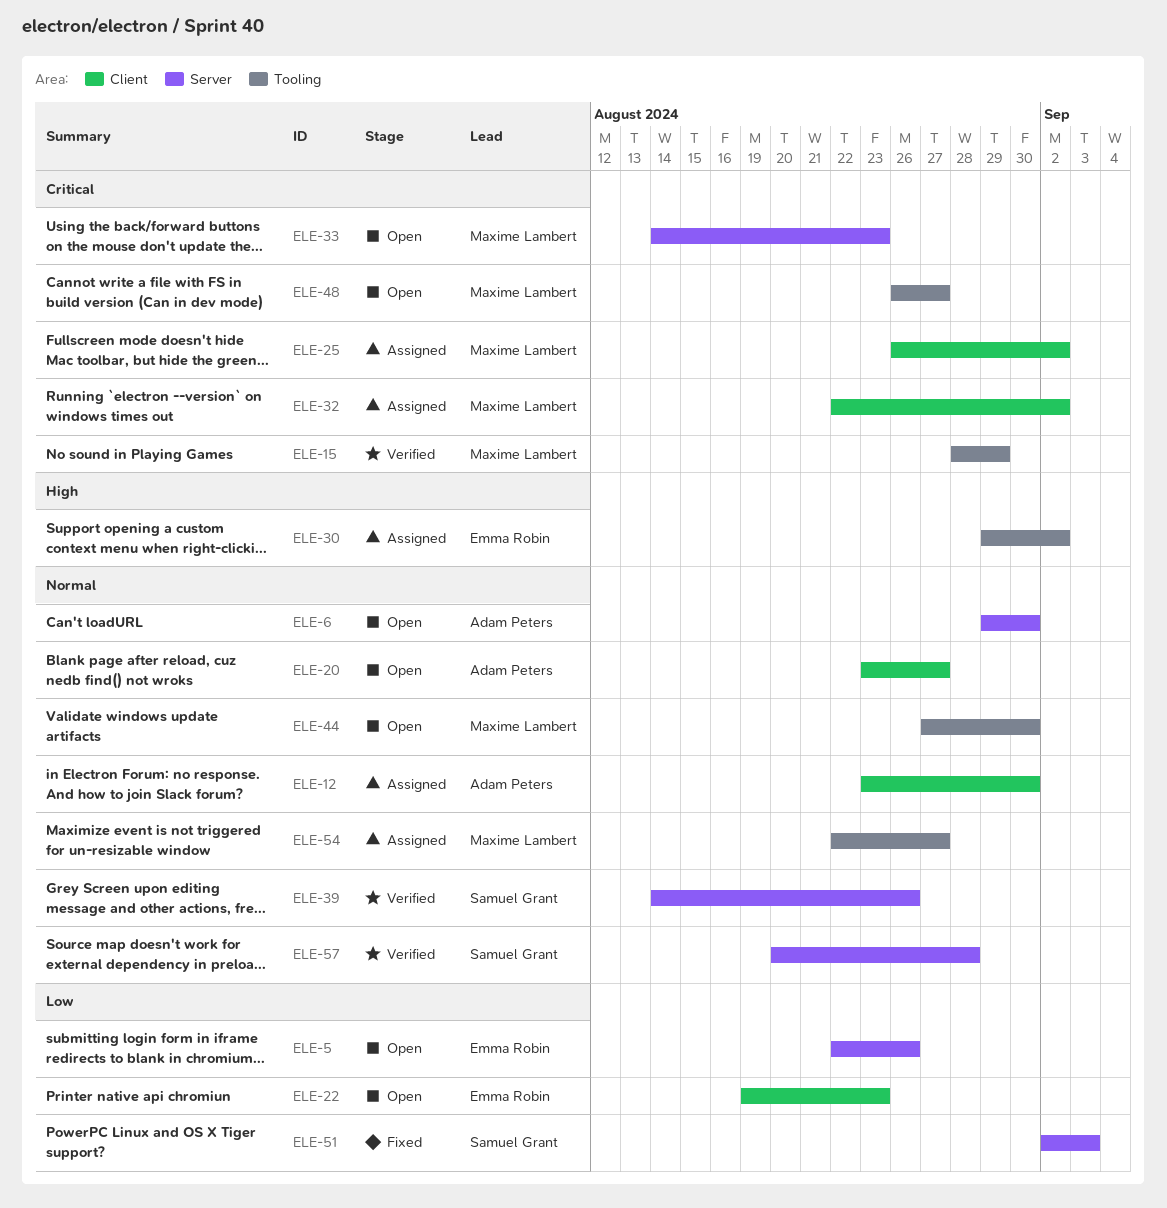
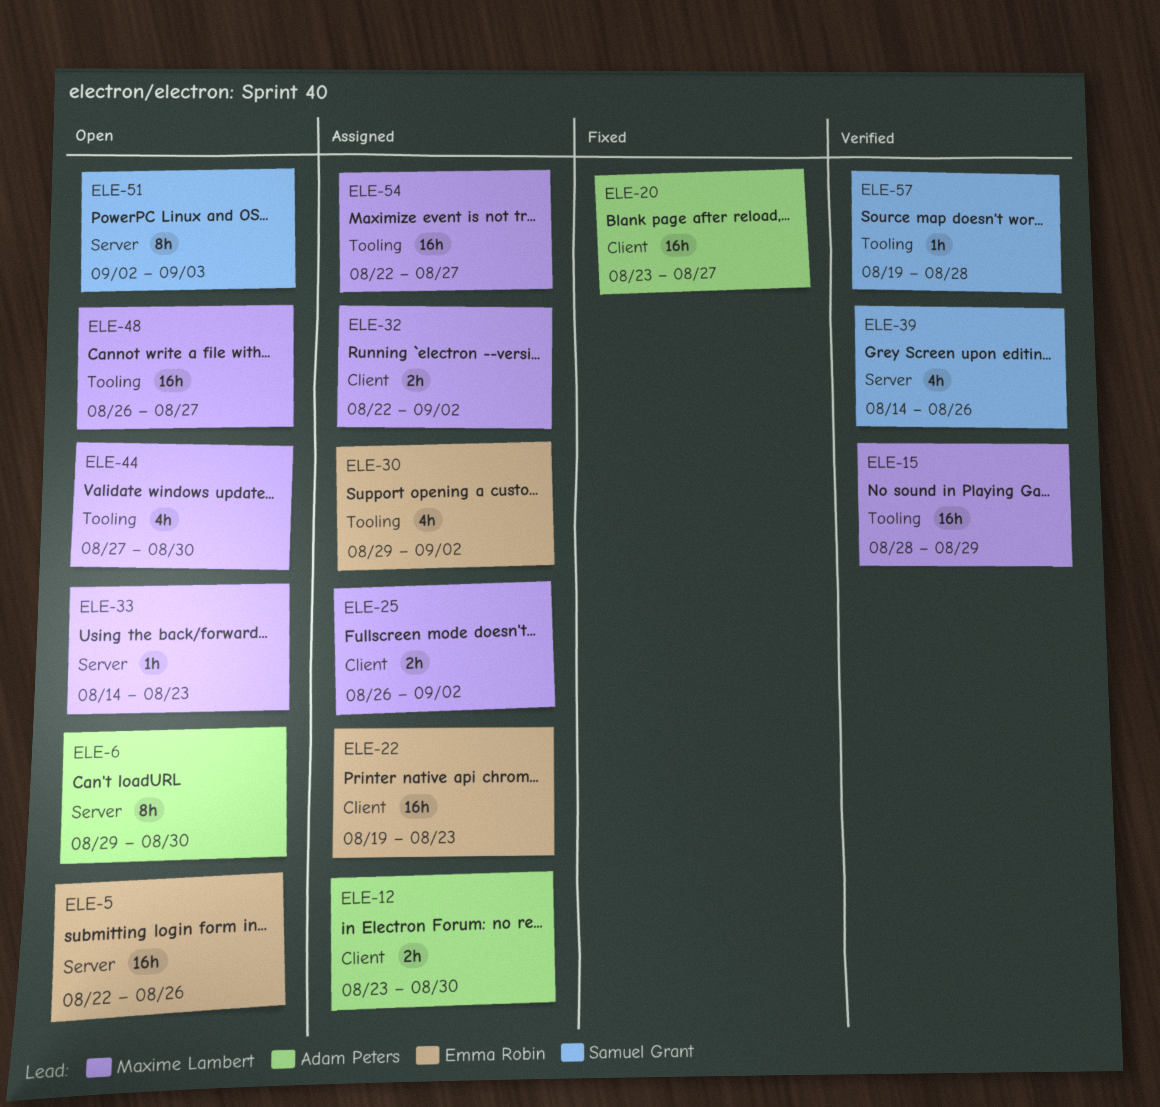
ELE-20, status: Open -> Fixed
ELE-22, status: Open -> Assigned
ELE-51, status: Fixed -> Open
ELE-57, label: Server -> Tooling
ELE-57, start: Aug 20 -> Aug 19

